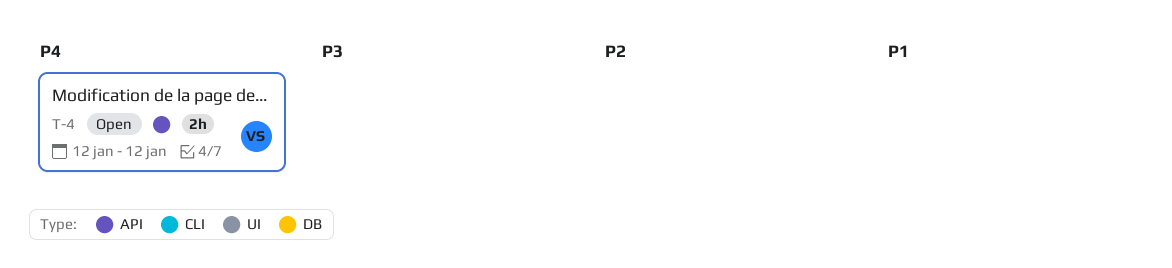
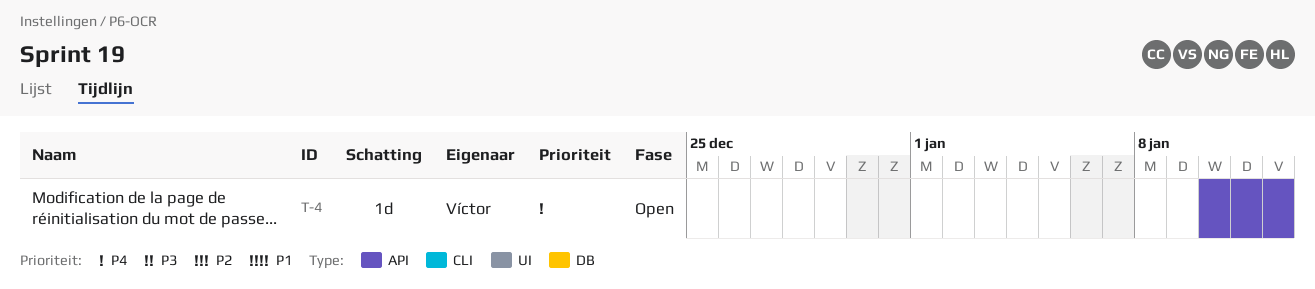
T-4, estimate: 2h -> 1d
T-4, start: Jan 12 -> Jan 10

